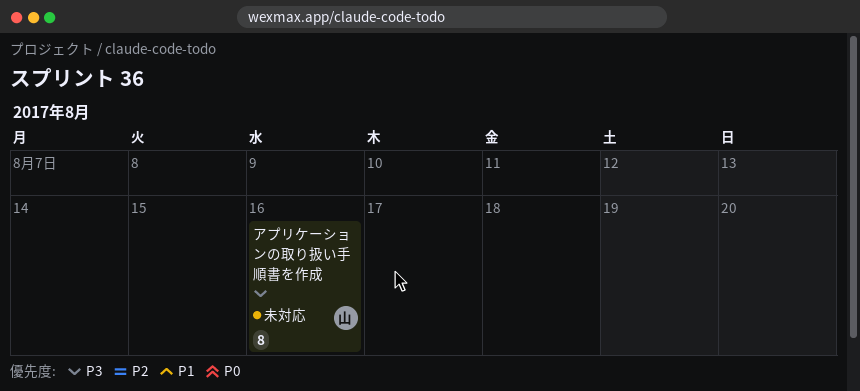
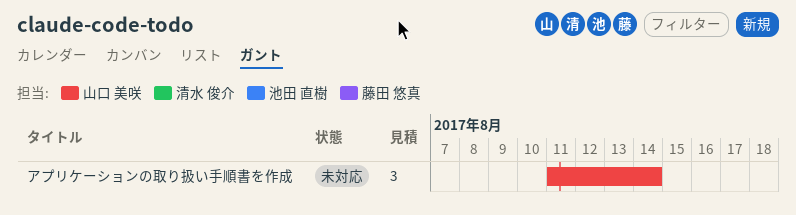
アプリケーションの取り扱い手順書を作成, estimate: 8 -> 3
アプリケーションの取り扱い手順書を作成, due: Aug 16 -> Aug 14

